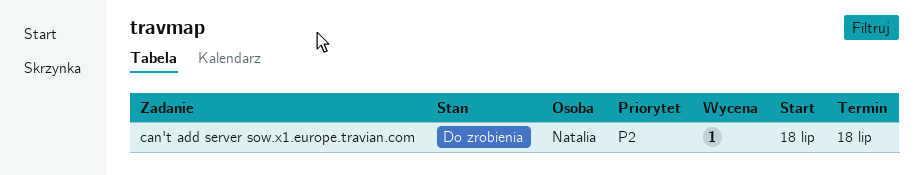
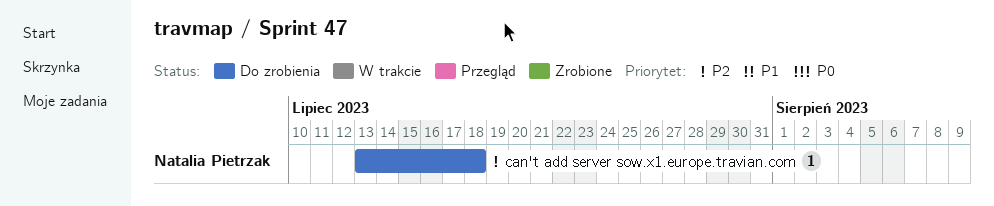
can't add server sow.x1.europe.travian.com, start: Jul 18 -> Jul 13

